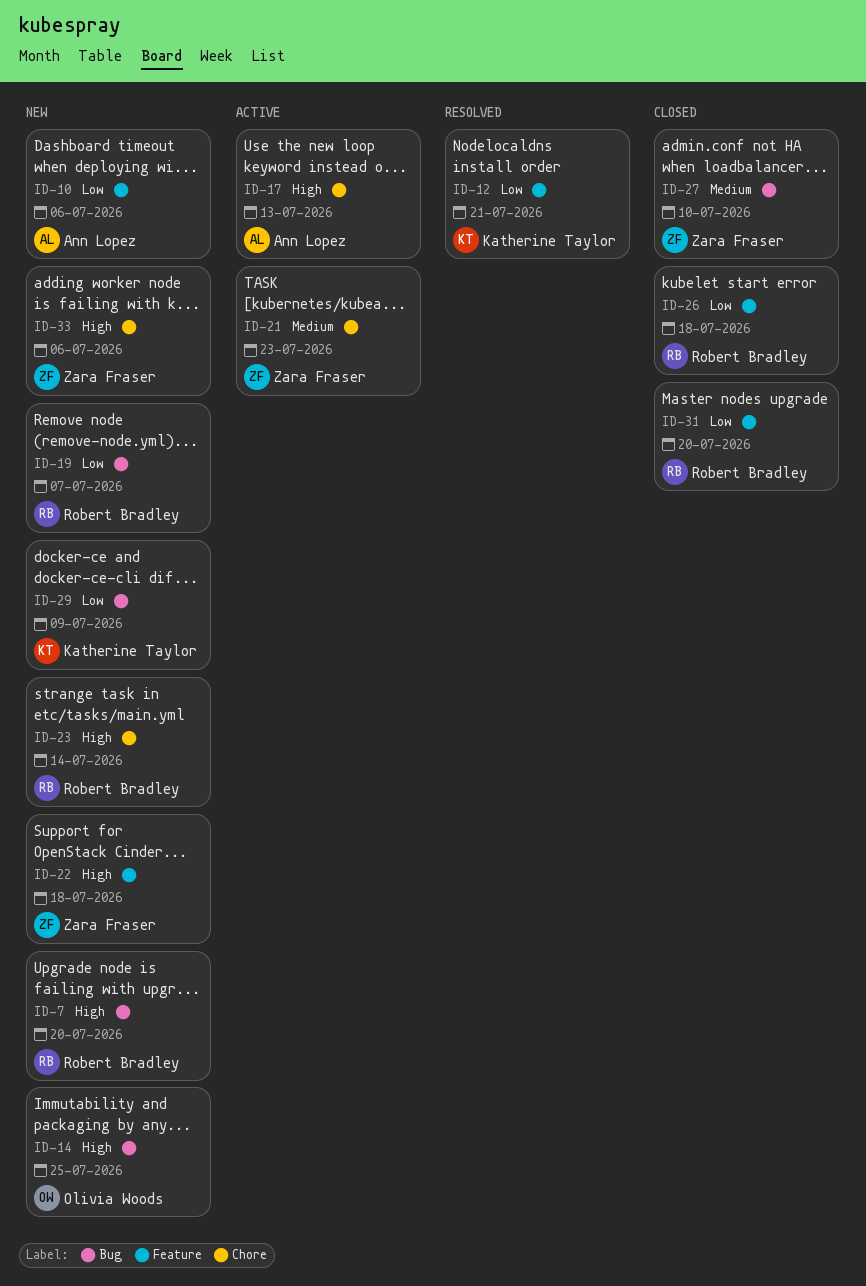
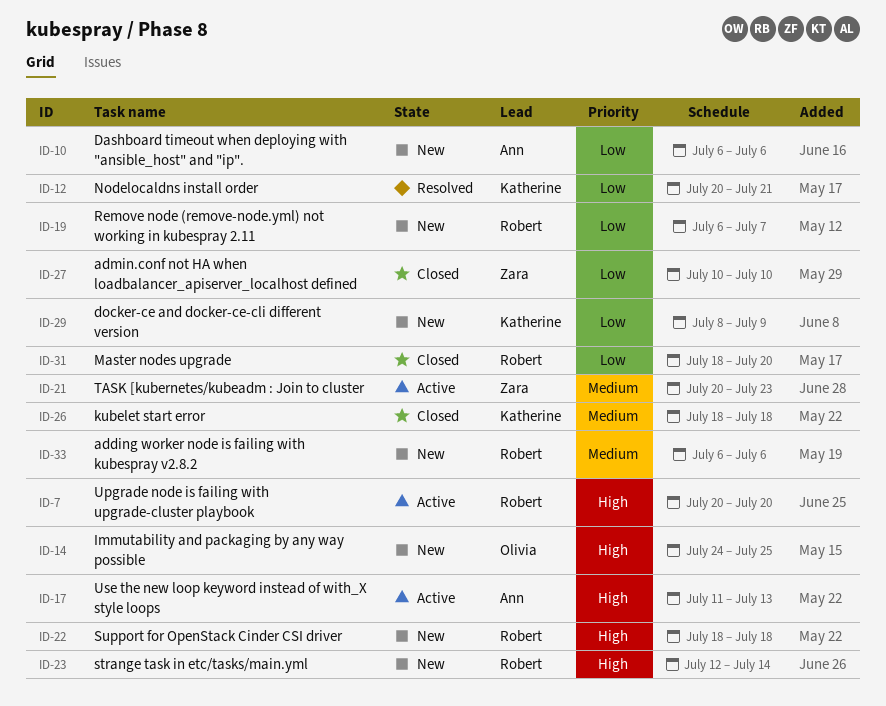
ID-7, status: New -> Active
ID-22, owner: Zara Fraser -> Robert Bradley
ID-26, owner: Robert Bradley -> Katherine Taylor
ID-26, priority: Low -> Medium
ID-27, priority: Medium -> Low
ID-33, owner: Zara Fraser -> Robert Bradley
ID-33, priority: High -> Medium

